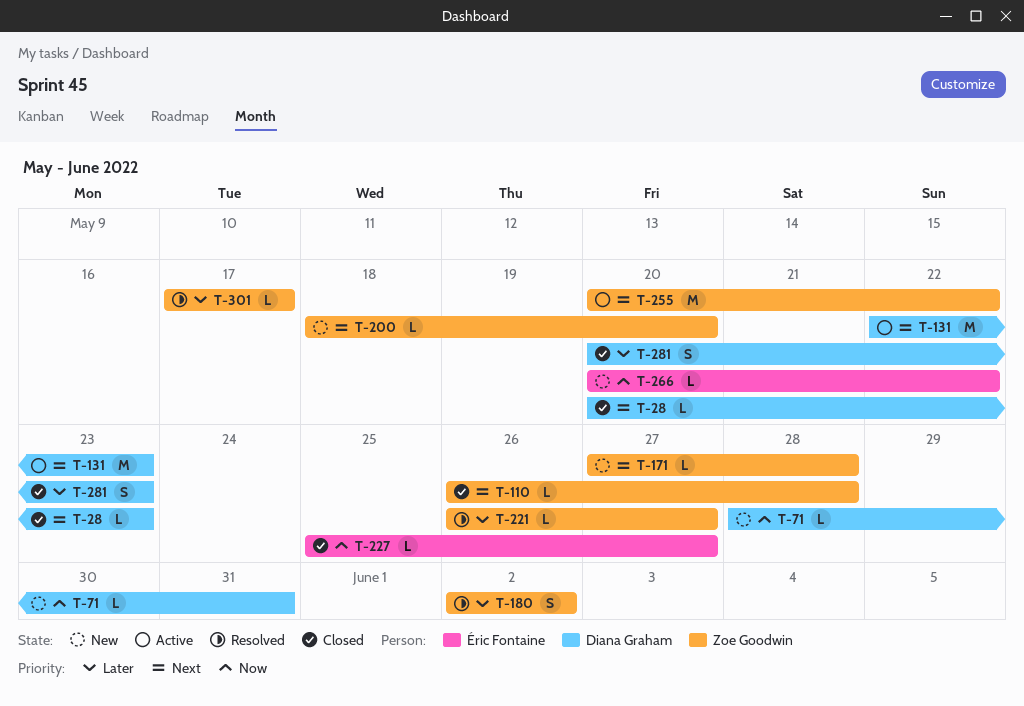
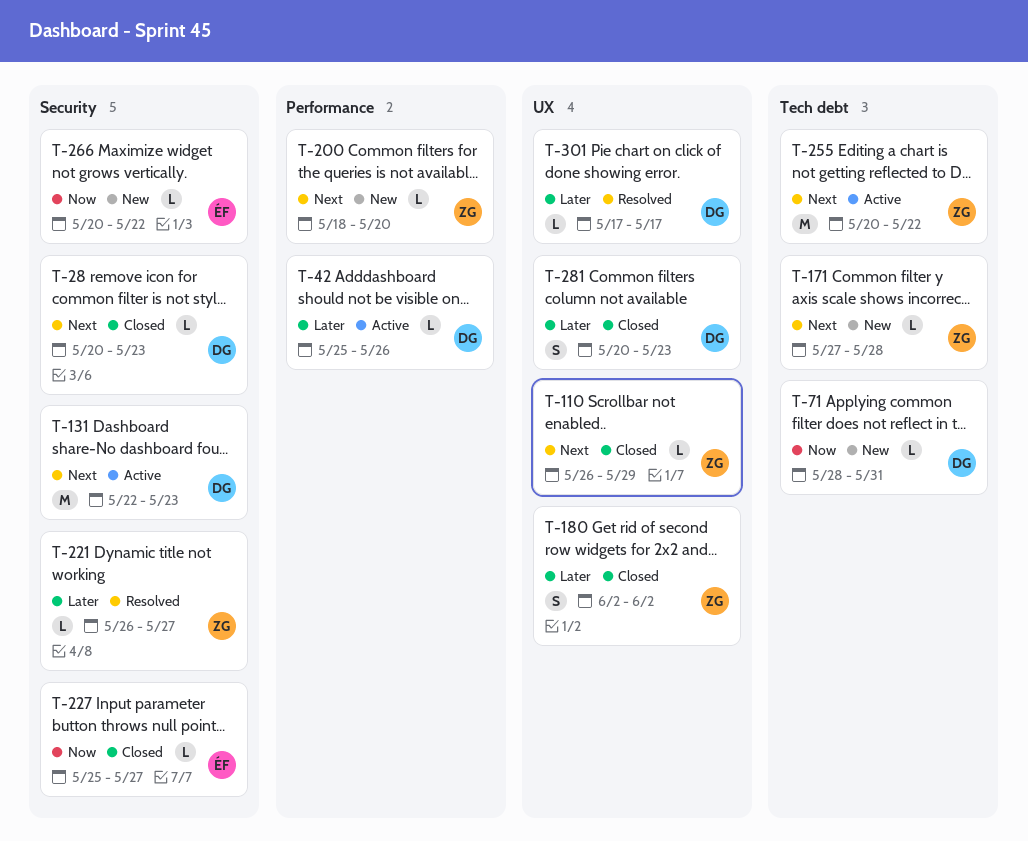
T-42: none -> present
T-110, due: May 28 -> May 29
T-180, status: Resolved -> Closed
T-301, owner: Zoe Goodwin -> Diana Graham

